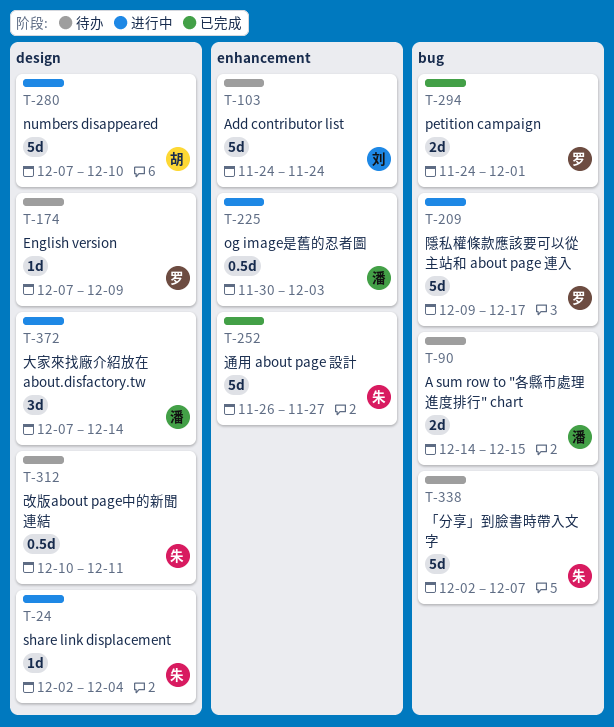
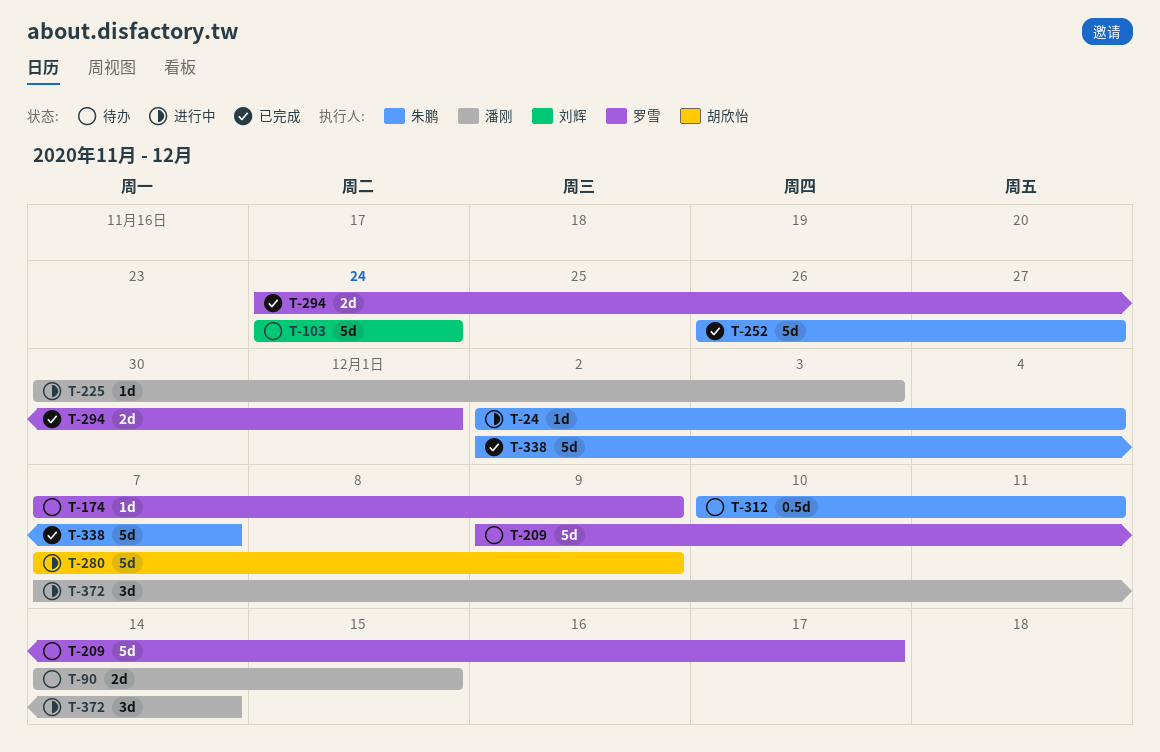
T-209, status: 进行中 -> 待办
T-225, estimate: 0.5d -> 1d
T-280, due: Dec 10 -> Dec 9
T-338, status: 待办 -> 已完成

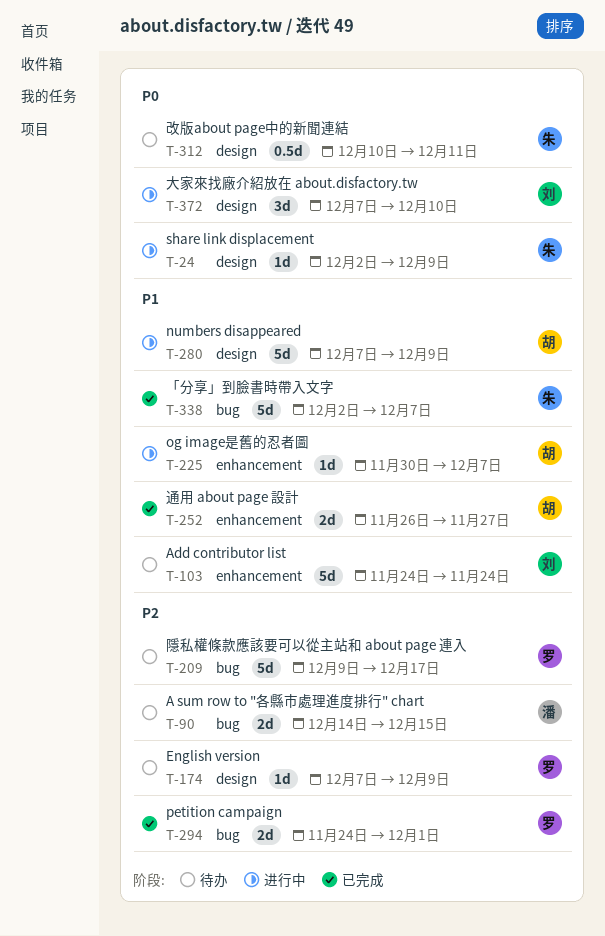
T-24, due: Dec 4 -> Dec 9
T-225, owner: 潘刚 -> 胡欣怡
T-225, due: Dec 3 -> Dec 7
T-252, owner: 朱鹏 -> 胡欣怡
T-252, estimate: 5d -> 2d
T-372, owner: 潘刚 -> 刘辉
T-372, due: Dec 14 -> Dec 10

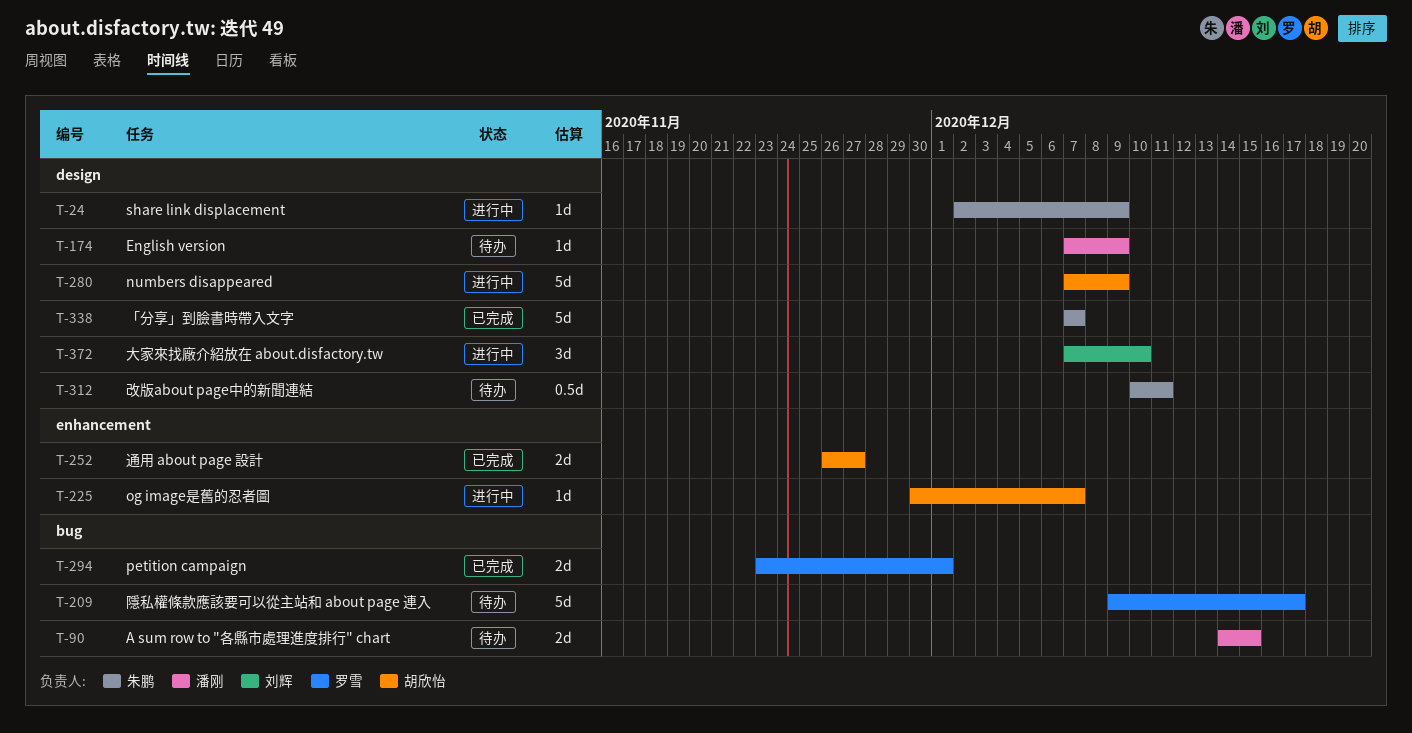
T-103: present -> none
T-174, owner: 罗雪 -> 潘刚
T-294, start: Nov 24 -> Nov 23
T-338, label: bug -> design
T-338, start: Dec 2 -> Dec 7

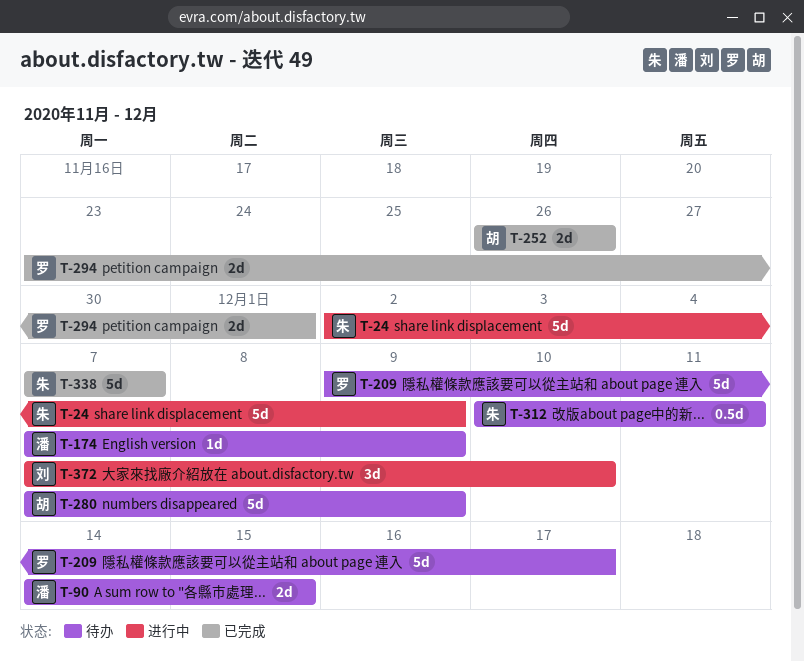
T-24, estimate: 1d -> 5d
T-225: present -> none
T-252, due: Nov 27 -> Nov 26
T-280, status: 进行中 -> 待办

